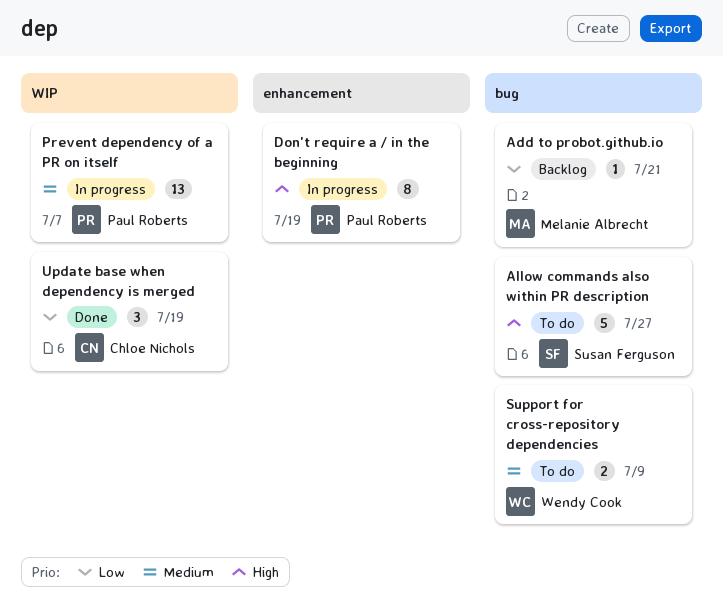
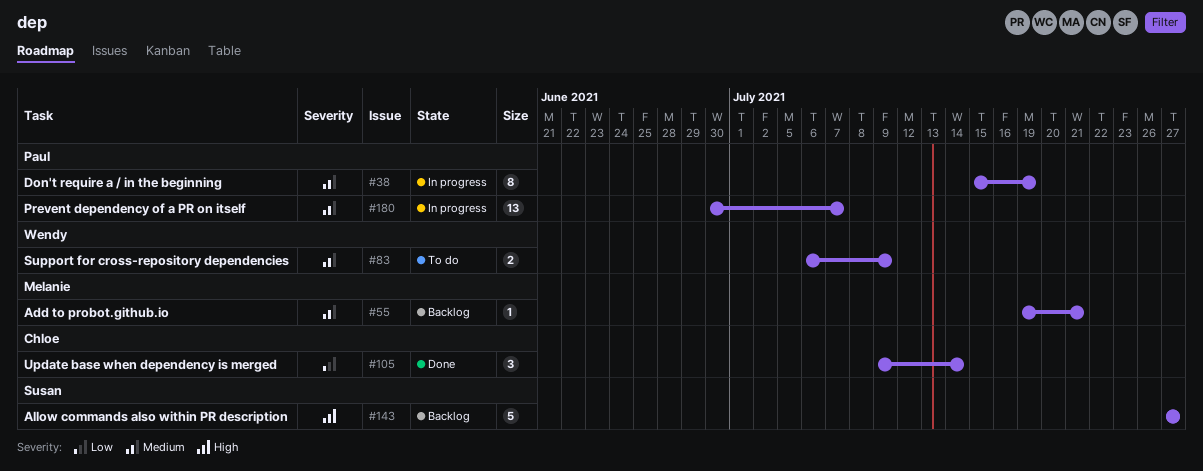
Add to probot.github.io, priority: Low -> Medium
Allow commands also within PR description, status: To do -> Backlog
Don't require a / in the beginning, priority: High -> Medium
Update base when dependency is merged, due: Jul 19 -> Jul 14

